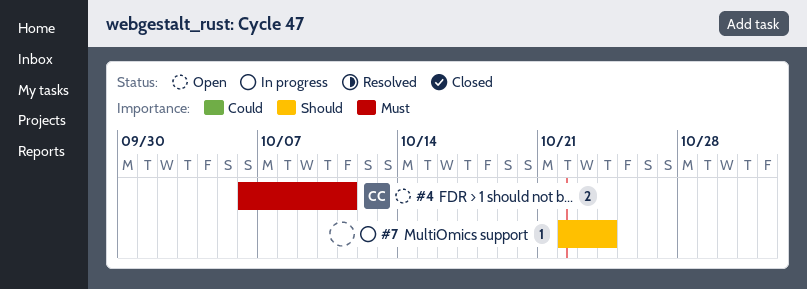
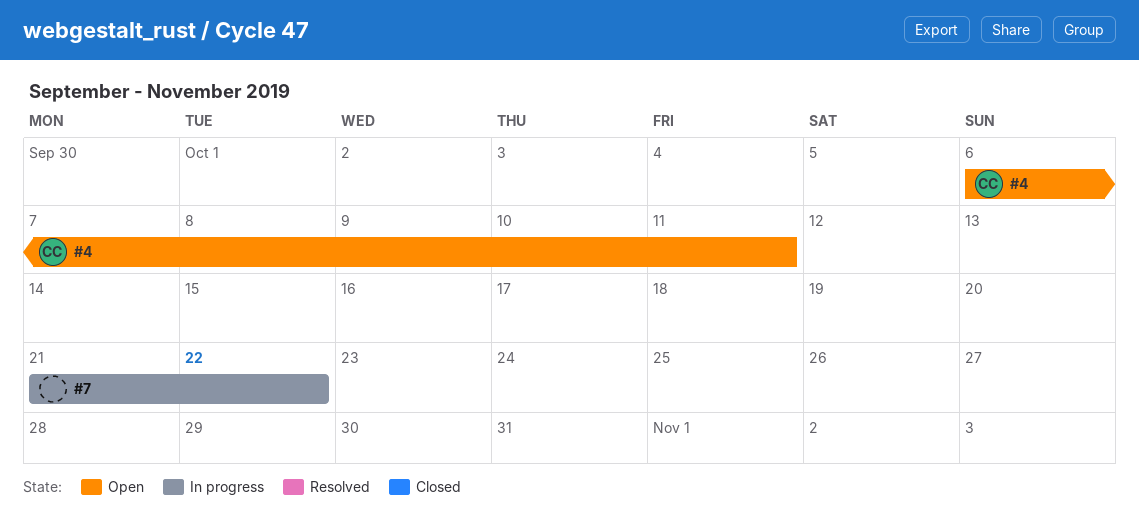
#7, start: Oct 22 -> Oct 21
#7, due: Oct 24 -> Oct 22

